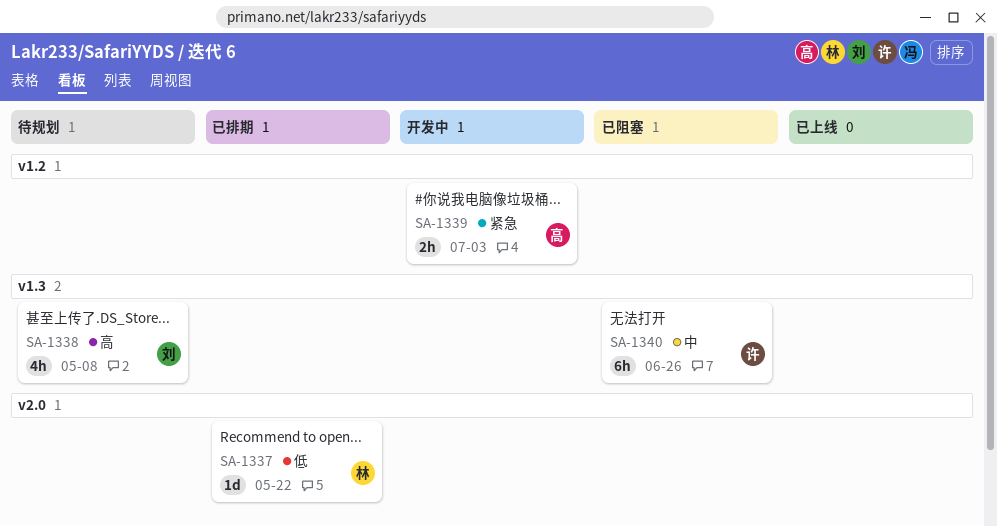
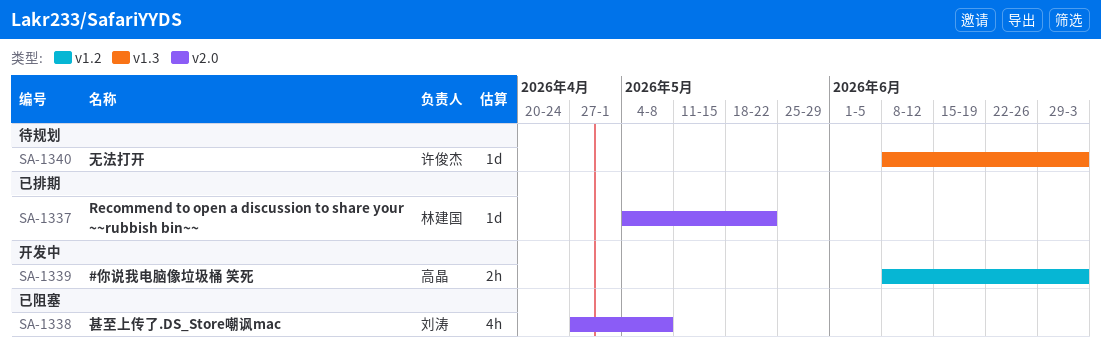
SA-1338, status: 待规划 -> 已阻塞
SA-1338, label: v1.3 -> v2.0
SA-1340, status: 已阻塞 -> 待规划
SA-1340, estimate: 6h -> 1d
SA-1340, due: Jun 26 -> Jul 3

